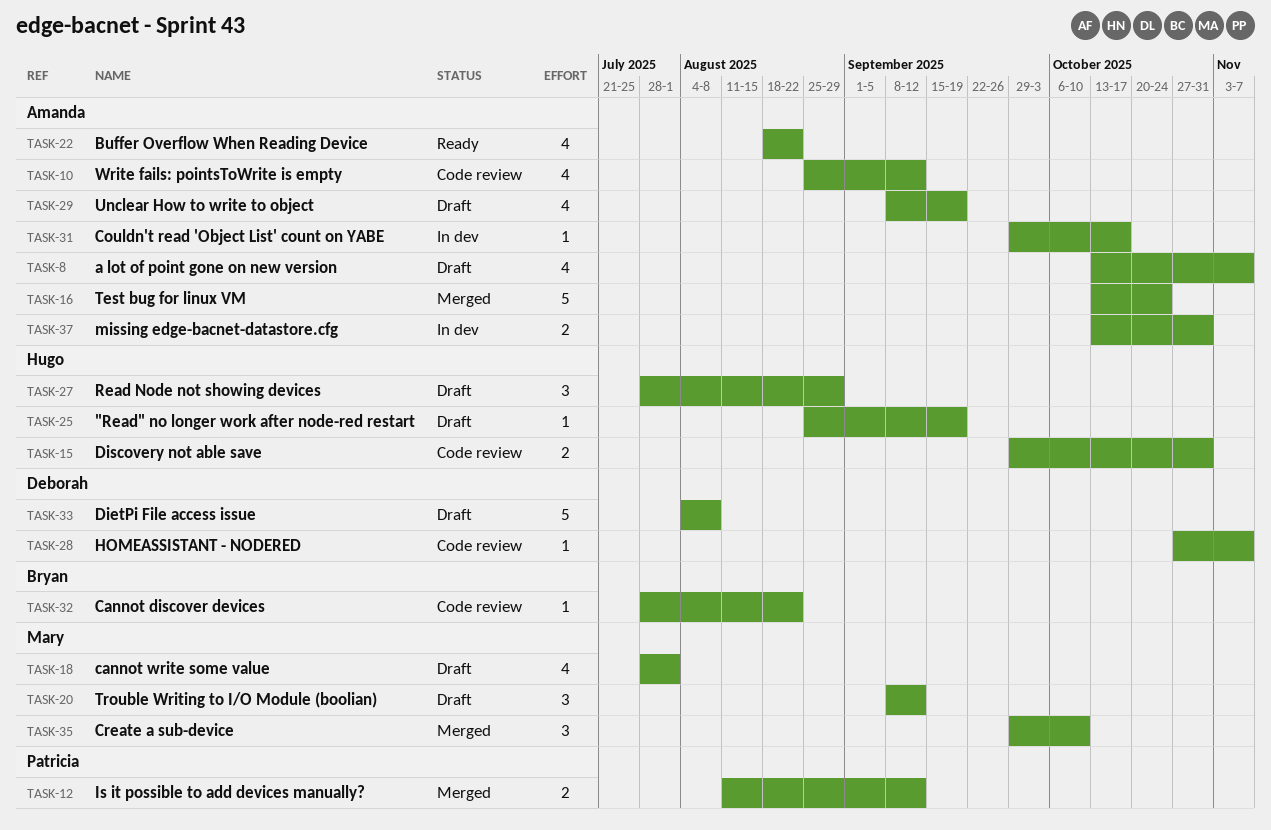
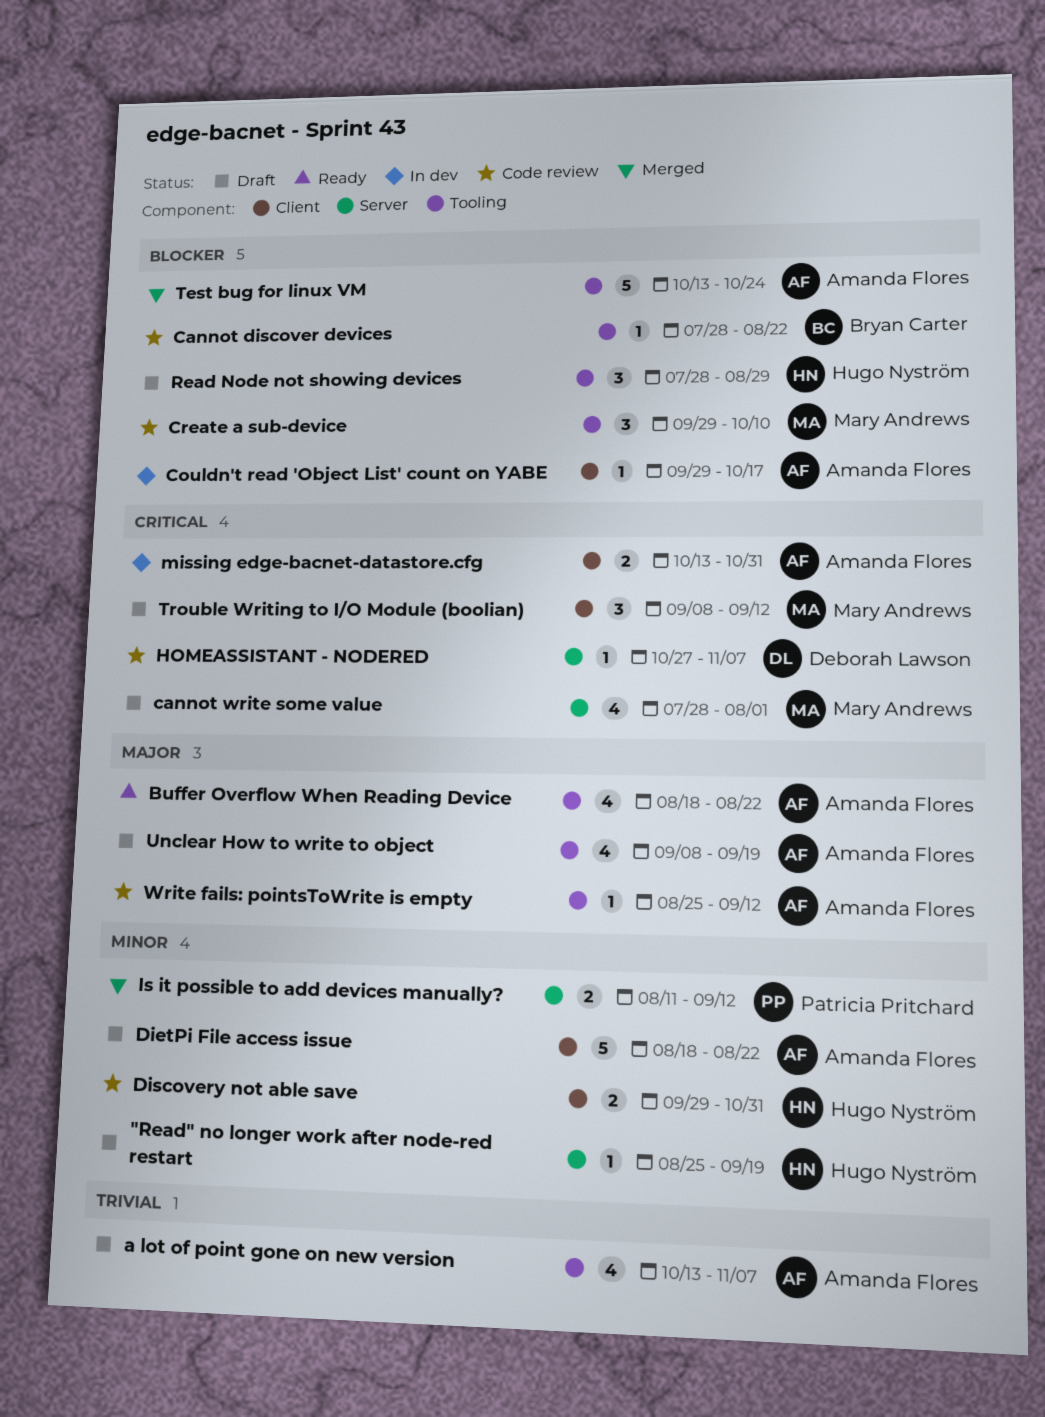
Create a sub-device, status: Merged -> Code review
DietPi File access issue, owner: Deborah Lawson -> Amanda Flores
DietPi File access issue, start: Aug 4 -> Aug 18
DietPi File access issue, due: Aug 8 -> Aug 22
Write fails: pointsToWrite is empty, estimate: 4 -> 1

